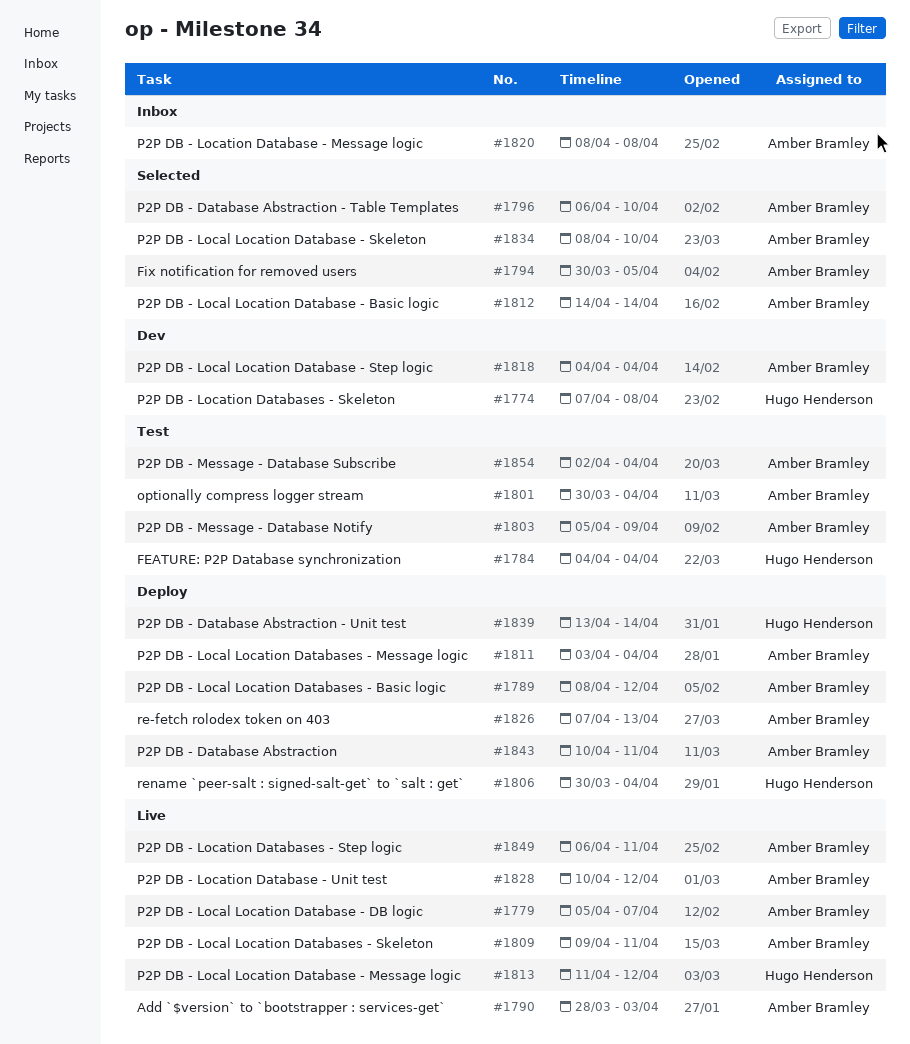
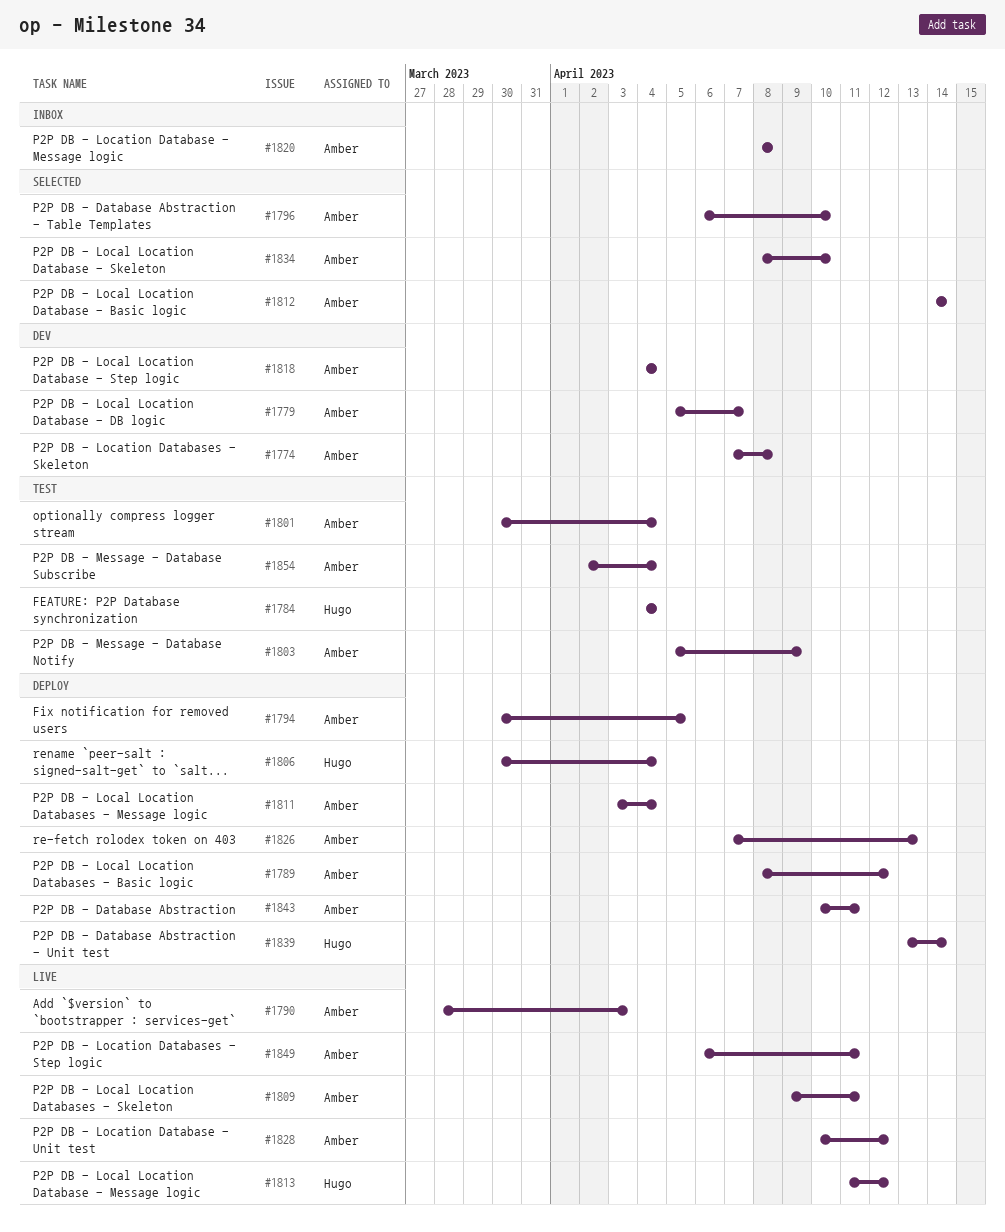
#1774, owner: Hugo Henderson -> Amber Bramley
#1779, status: Live -> Dev
#1794, status: Selected -> Deploy

